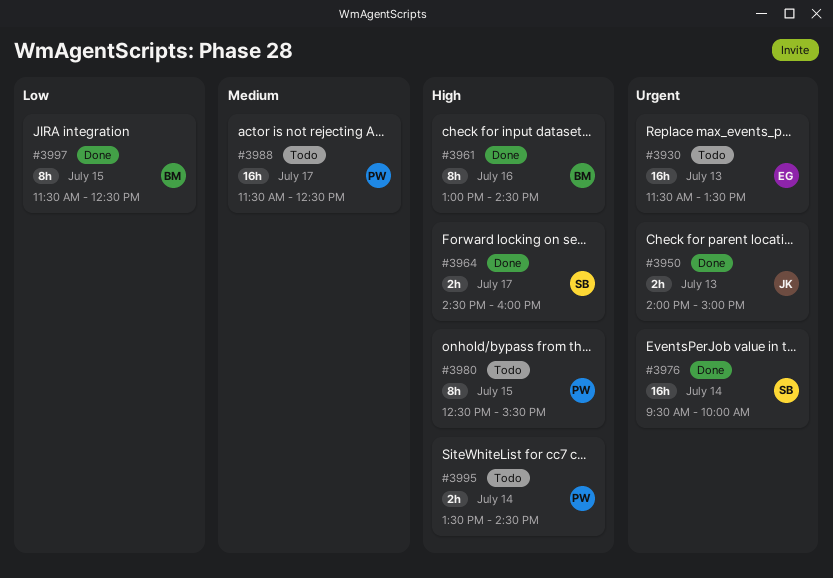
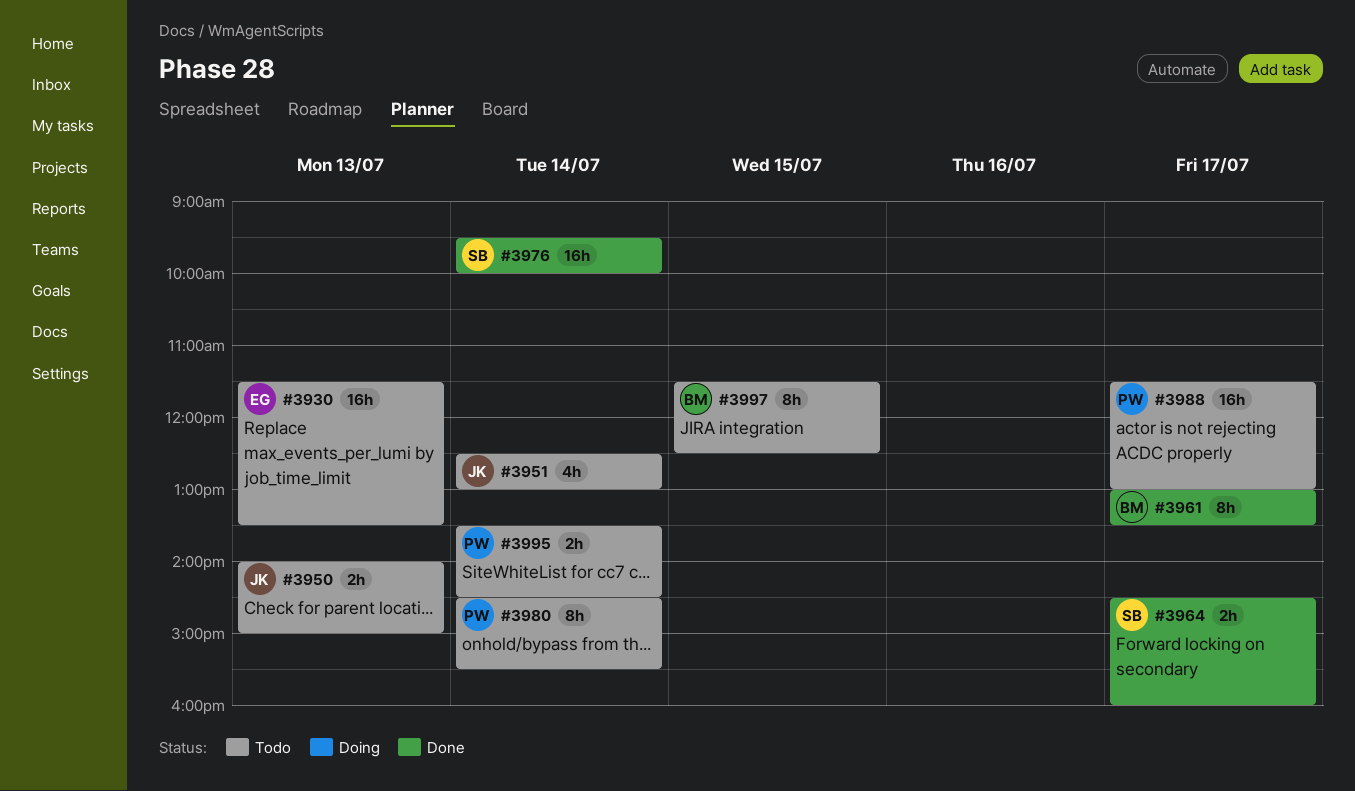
#3950, status: Done -> Todo
#3951: none -> present
#3961, day: Jul 16 -> Jul 17
#3961, ends: 14:30 -> 13:30
#3980, day: Jul 15 -> Jul 14
#3980, begins: 12:30 -> 14:30
#3988, ends: 12:30 -> 13:00
#3997, status: Done -> Todo

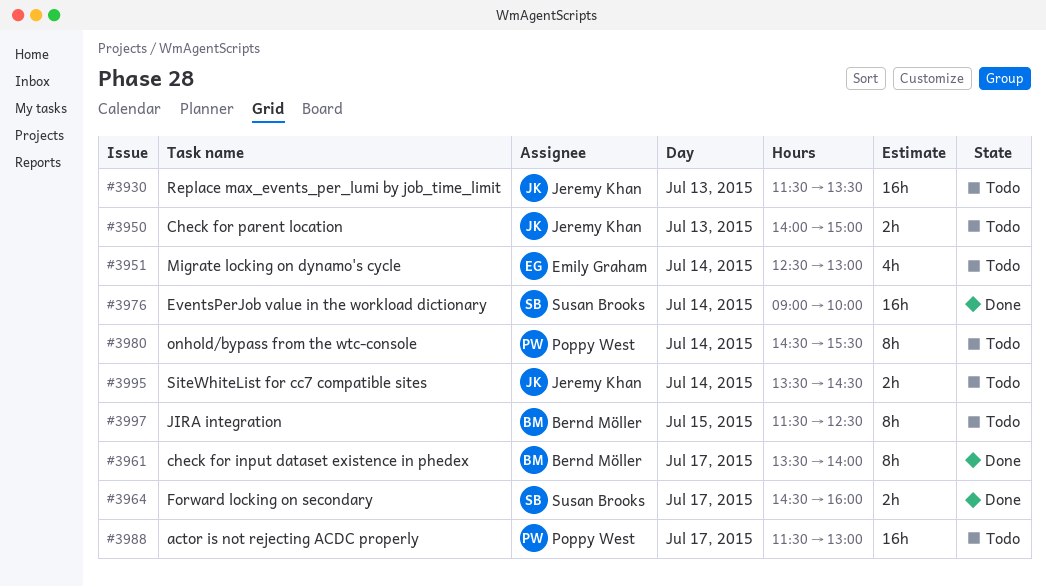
#3930, owner: Emily Graham -> Jeremy Khan
#3951, owner: Jeremy Khan -> Emily Graham
#3961, begins: 13:00 -> 13:30
#3961, ends: 13:30 -> 14:00
#3976, begins: 09:30 -> 09:00
#3995, owner: Poppy West -> Jeremy Khan

